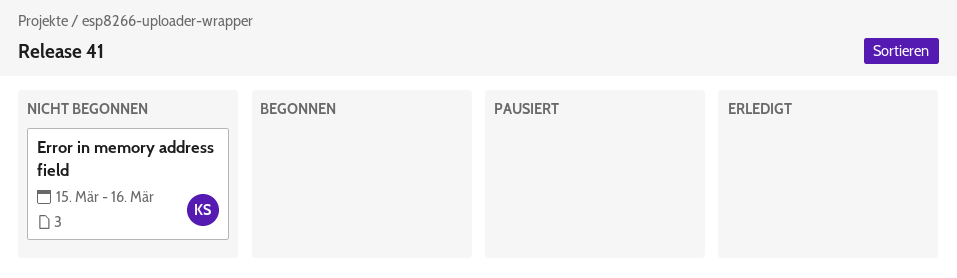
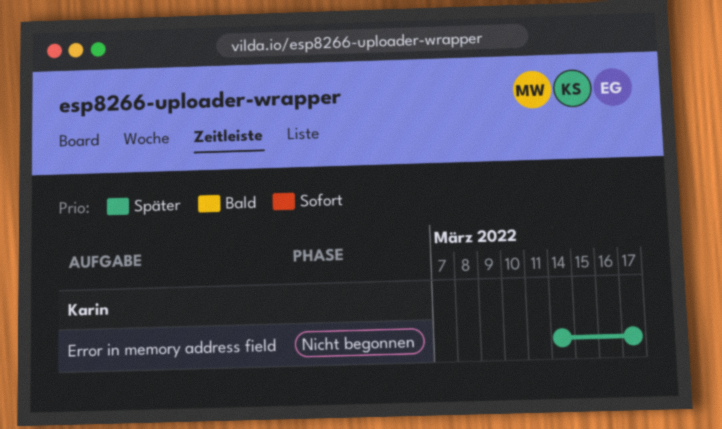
Error in memory address field, start: Mar 15 -> Mar 14
Error in memory address field, due: Mar 16 -> Mar 17

